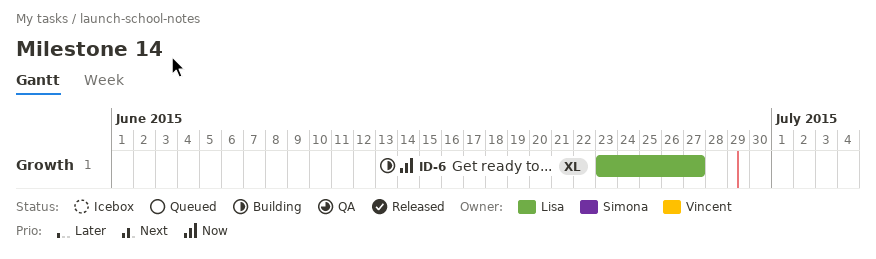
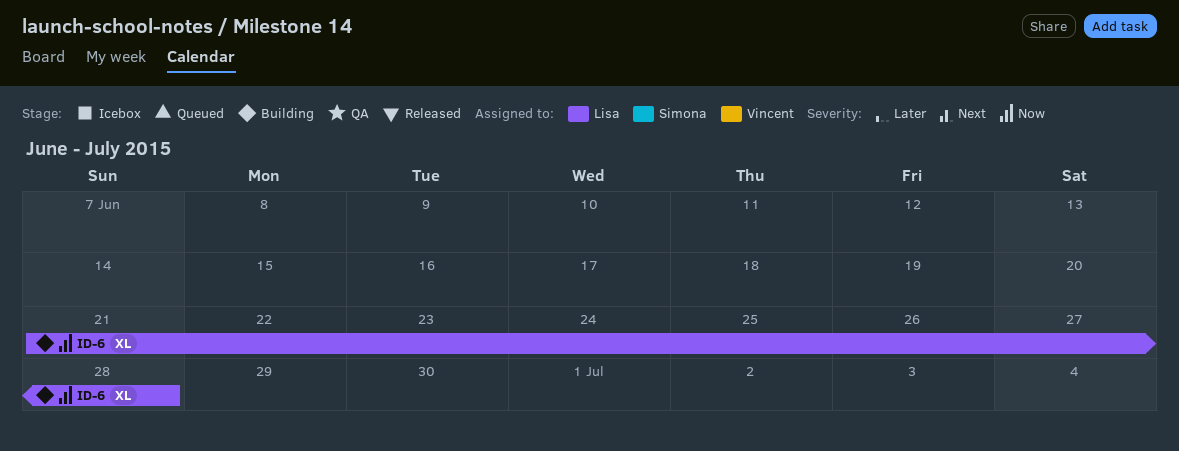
ID-6, start: Jun 23 -> Jun 21
ID-6, due: Jun 27 -> Jun 28

